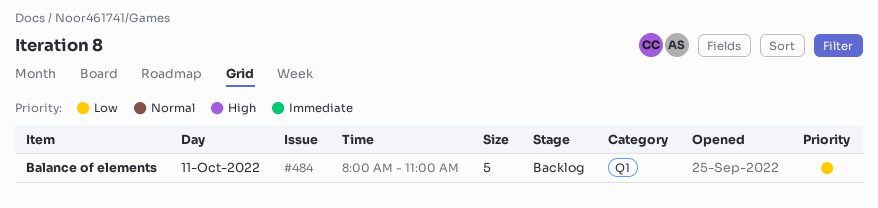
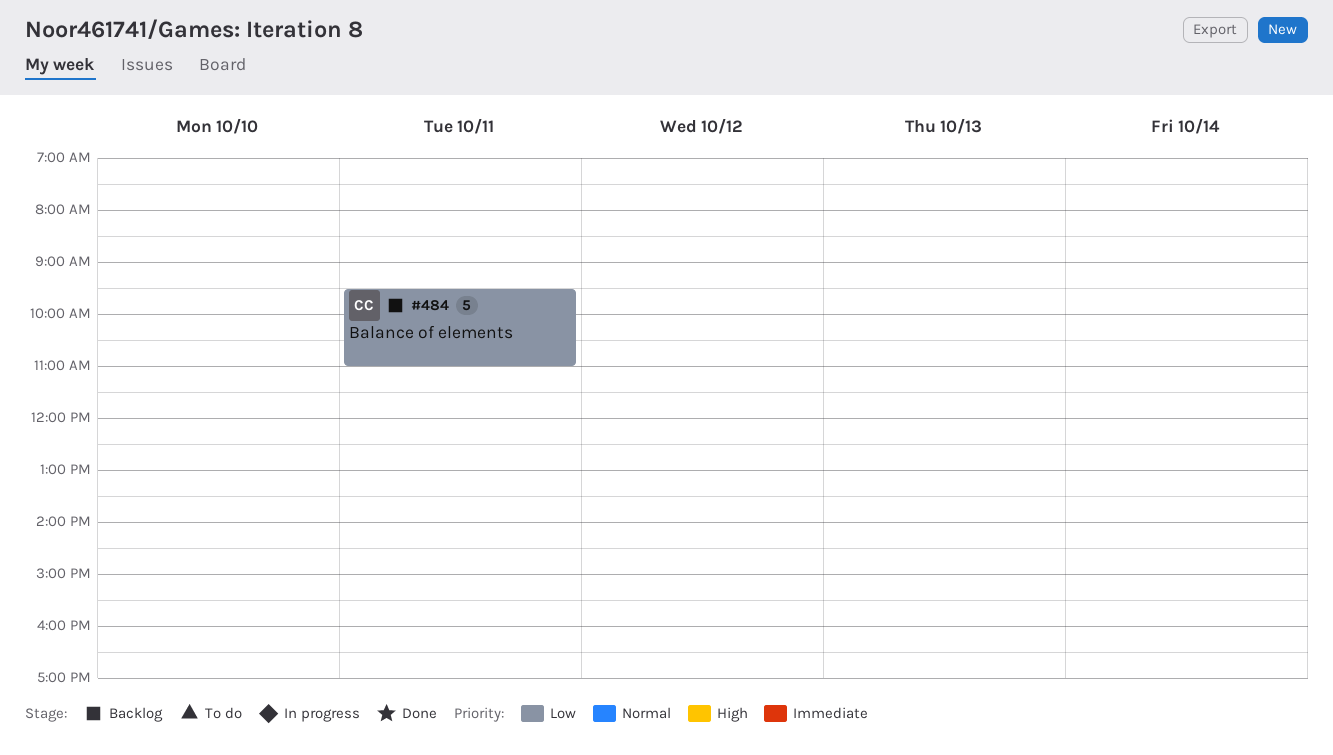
#484, begins: 08:00 -> 09:30

